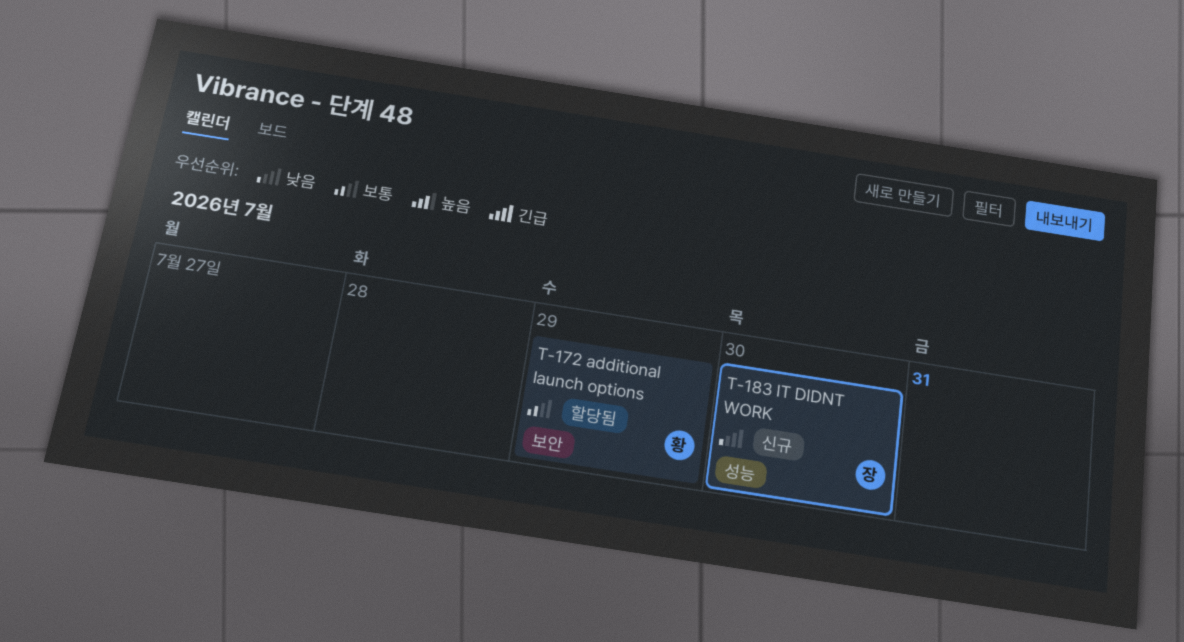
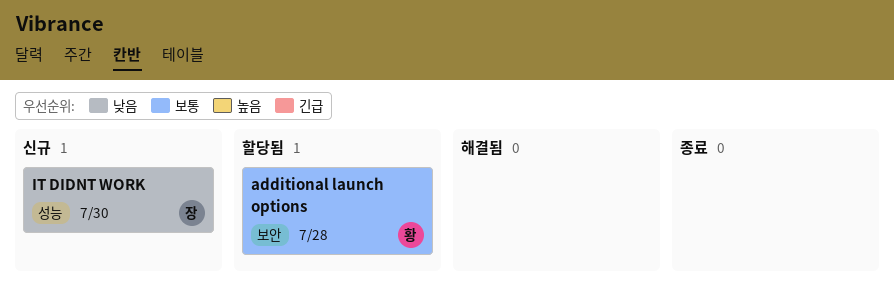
additional launch options, due: Jul 29 -> Jul 28

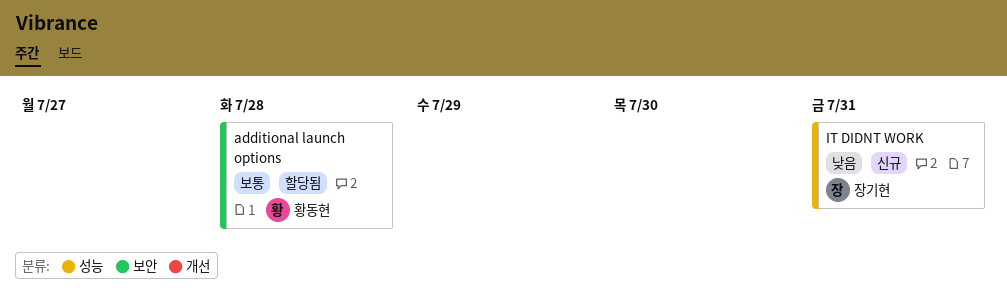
IT DIDNT WORK, due: Jul 30 -> Jul 31

